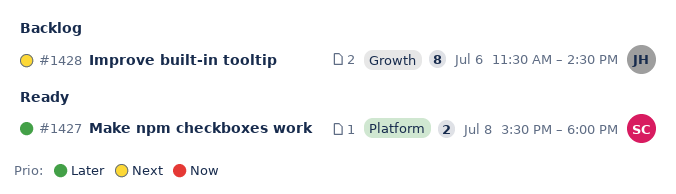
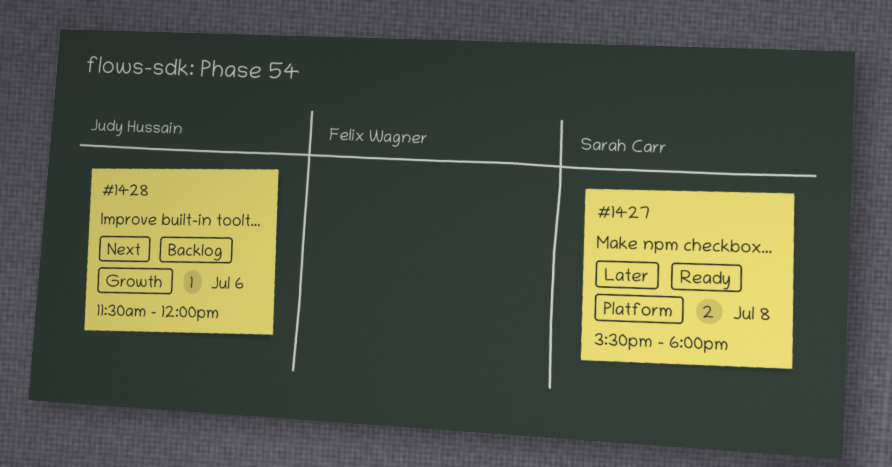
#1428, estimate: 8 -> 1
#1428, ends: 14:30 -> 12:00

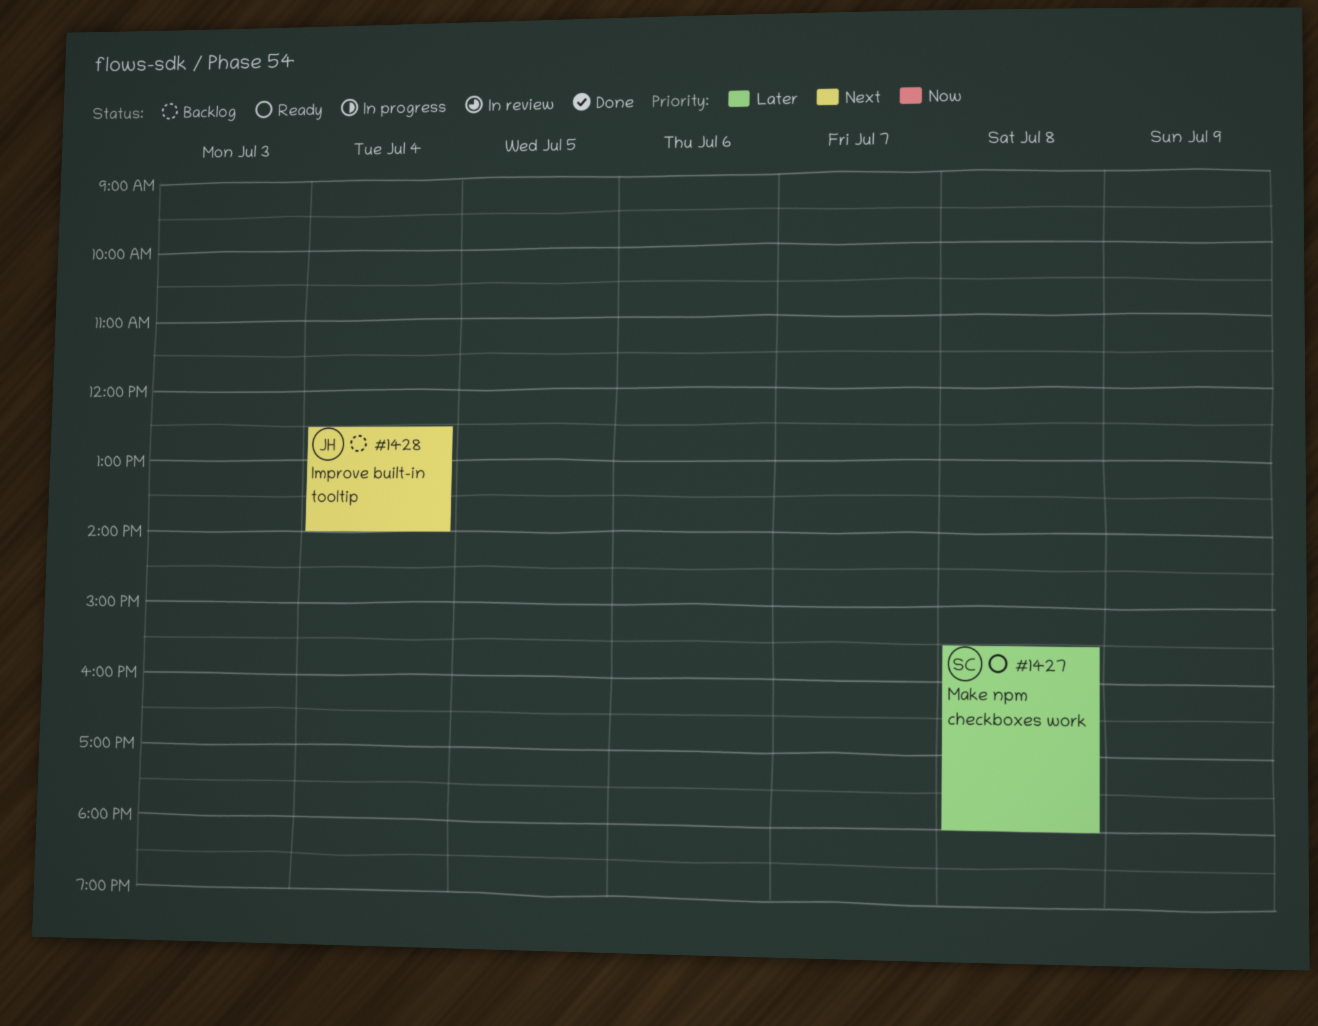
#1428, day: Jul 6 -> Jul 4
#1428, begins: 11:30 -> 12:30
#1428, ends: 12:00 -> 14:00

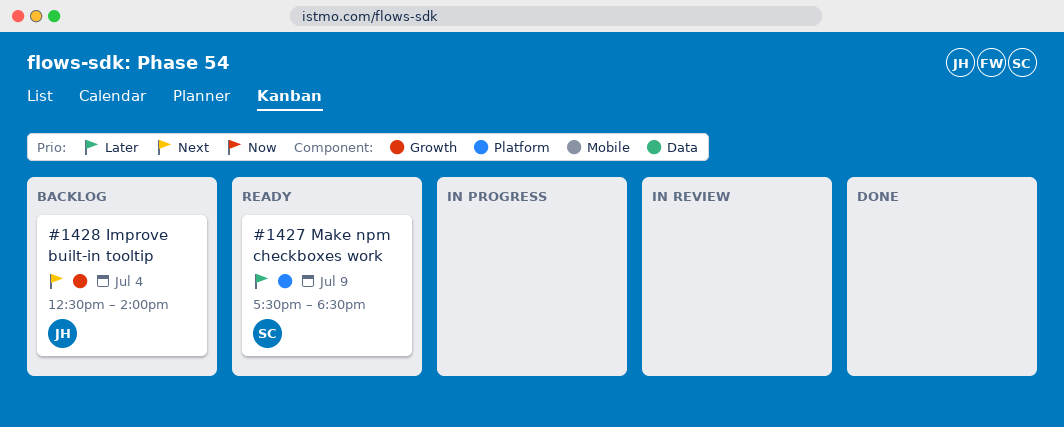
#1427, day: Jul 8 -> Jul 9
#1427, begins: 15:30 -> 17:30
#1427, ends: 18:00 -> 18:30

